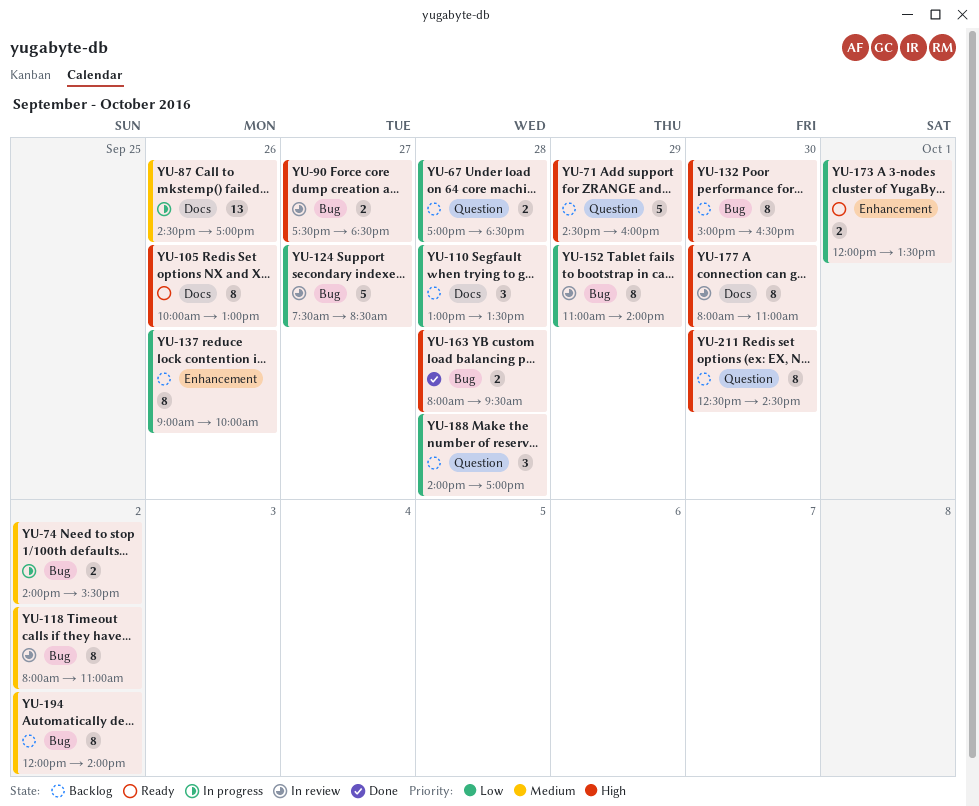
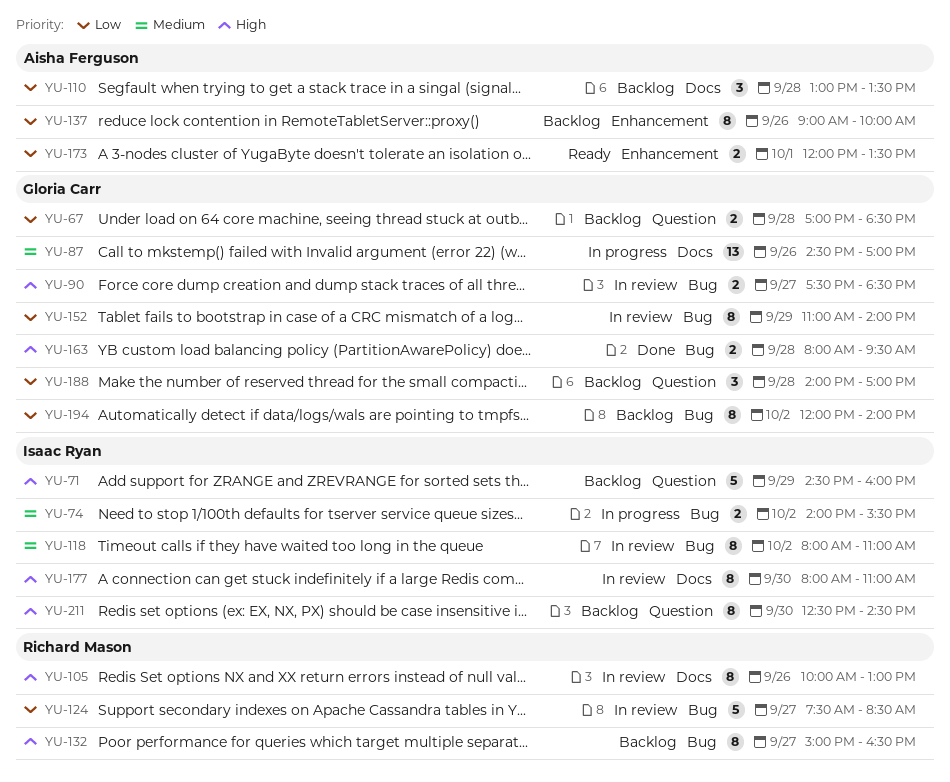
YU-105, status: Ready -> In review
YU-132, day: Sep 30 -> Sep 27
YU-194, priority: Medium -> Low

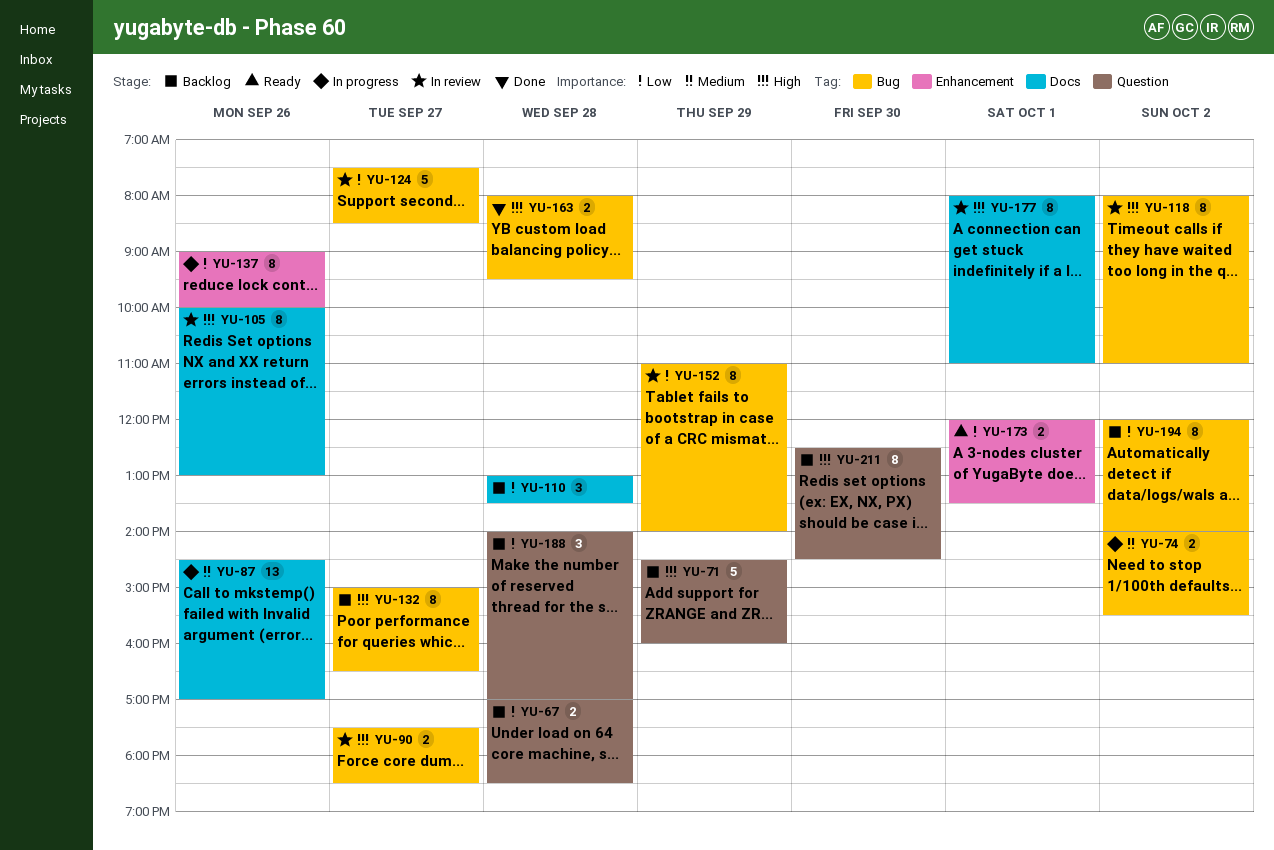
YU-118, priority: Medium -> High
YU-137, status: Backlog -> In progress
YU-177, day: Sep 30 -> Oct 1

